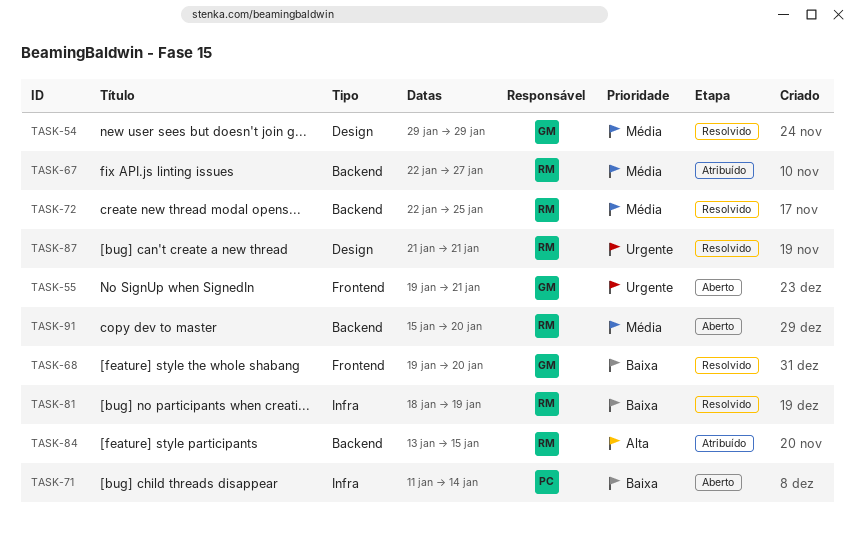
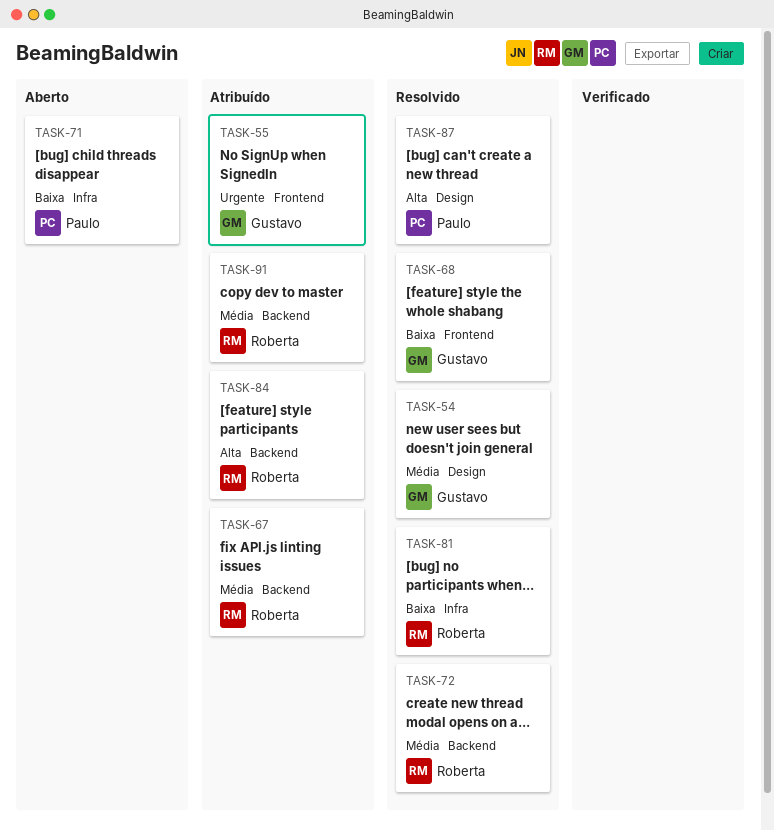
TASK-55, status: Aberto -> Atribuído
TASK-87, owner: Roberta -> Paulo
TASK-87, priority: Urgente -> Alta
TASK-91, status: Aberto -> Atribuído

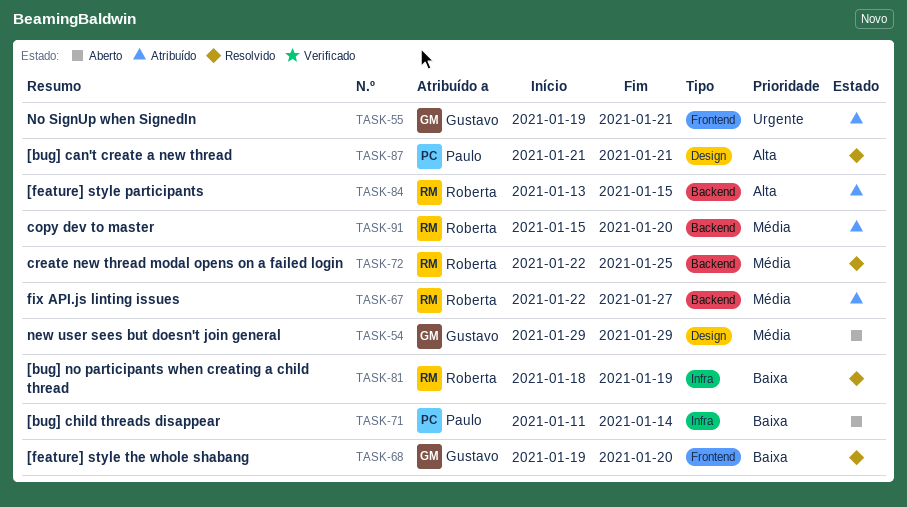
TASK-54, status: Resolvido -> Aberto

